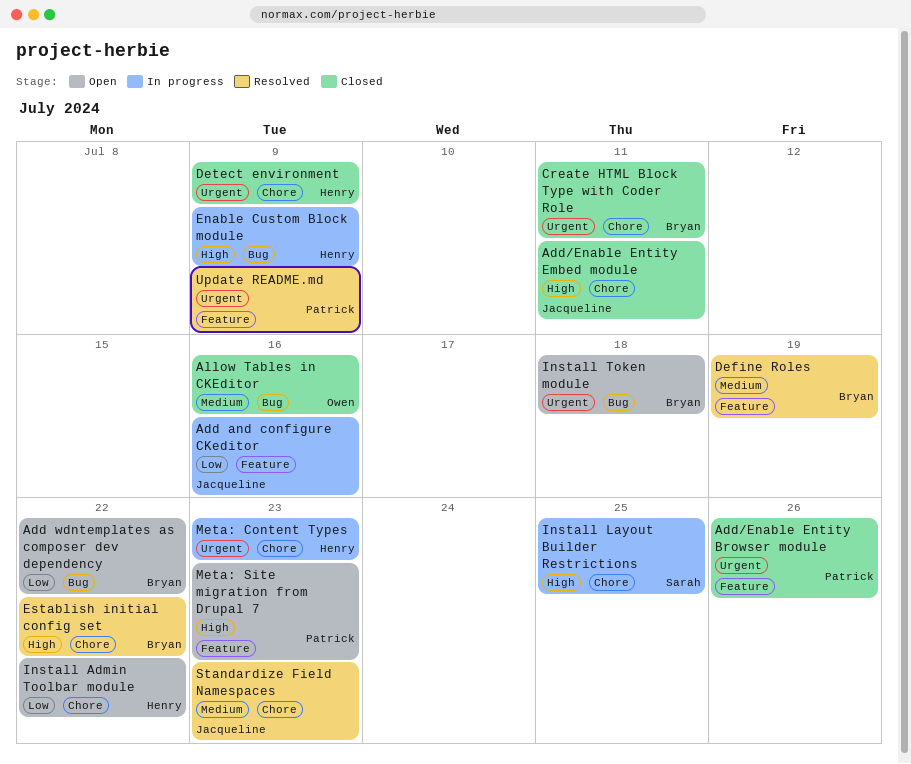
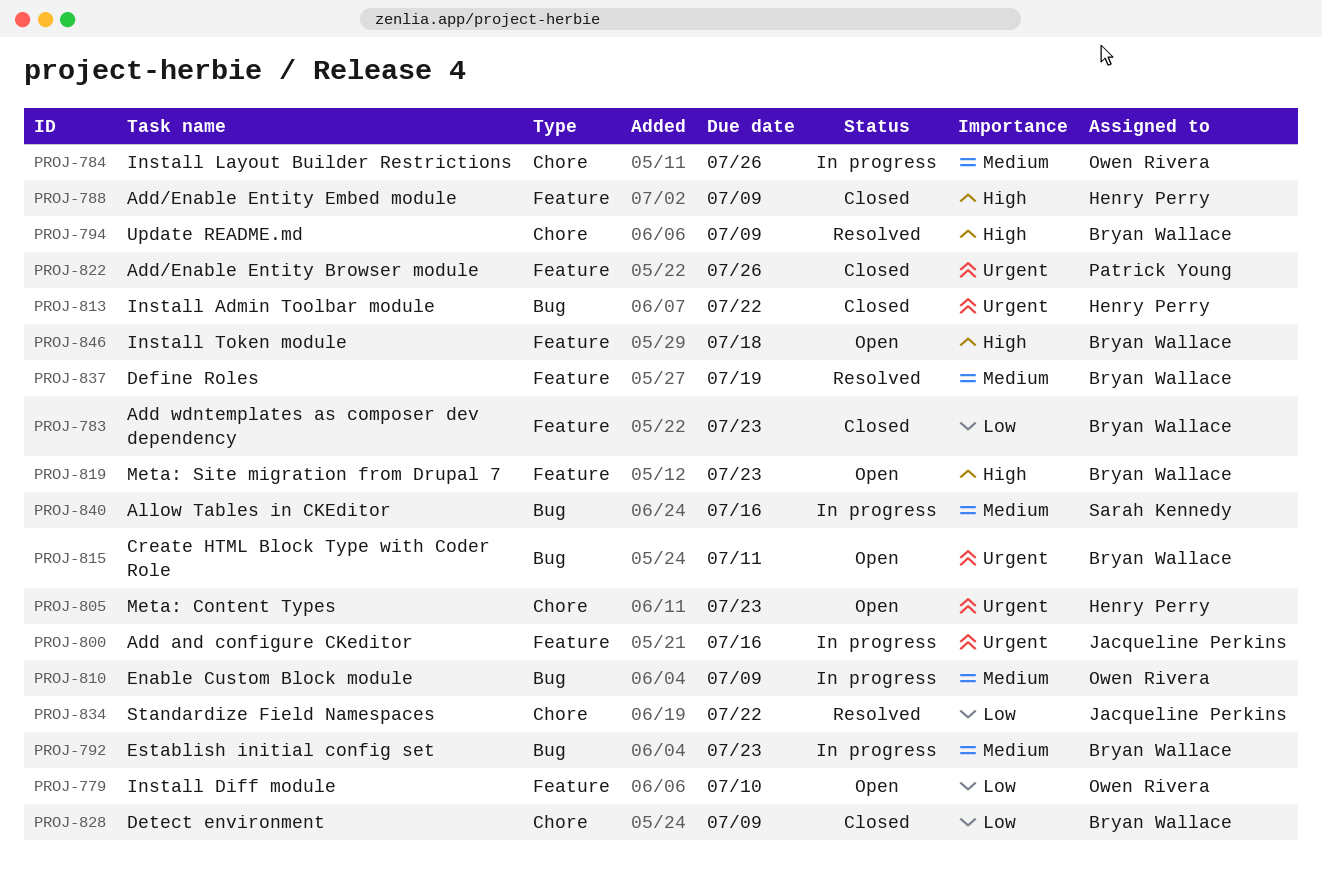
Add and configure CKeditor, priority: Low -> Urgent
Add wdntemplates as composer dev dependency, status: Open -> Closed
Add wdntemplates as composer dev dependency, label: Bug -> Feature
Add wdntemplates as composer dev dependency, due: Jul 22 -> Jul 23
Add/Enable Entity Embed module, owner: Jacqueline Perkins -> Henry Perry
Add/Enable Entity Embed module, label: Chore -> Feature
Add/Enable Entity Embed module, due: Jul 11 -> Jul 9
Allow Tables in CKEditor, status: Closed -> In progress
Allow Tables in CKEditor, owner: Owen Rivera -> Sarah Kennedy
Create HTML Block Type with Coder Role, status: Closed -> Open
Create HTML Block Type with Coder Role, label: Chore -> Bug
Detect environment, owner: Henry Perry -> Bryan Wallace
Detect environment, priority: Urgent -> Low
Enable Custom Block module, owner: Henry Perry -> Owen Rivera
Enable Custom Block module, priority: High -> Medium
Establish initial config set, status: Resolved -> In progress
Establish initial config set, priority: High -> Medium
Establish initial config set, label: Chore -> Bug
Establish initial config set, due: Jul 22 -> Jul 23
Install Admin Toolbar module, status: Open -> Closed
Install Admin Toolbar module, priority: Low -> Urgent
Install Admin Toolbar module, label: Chore -> Bug
Install Diff module: none -> present
Install Layout Builder Restrictions, owner: Sarah Kennedy -> Owen Rivera
Install Layout Builder Restrictions, priority: High -> Medium
Install Layout Builder Restrictions, due: Jul 25 -> Jul 26
Install Token module, priority: Urgent -> High
Install Token module, label: Bug -> Feature
Meta: Content Types, status: In progress -> Open
Meta: Site migration from Drupal 7, owner: Patrick Young -> Bryan Wallace
Standardize Field Namespaces, priority: Medium -> Low
Standardize Field Namespaces, due: Jul 23 -> Jul 22
Update README.md, owner: Patrick Young -> Bryan Wallace
Update README.md, priority: Urgent -> High
Update README.md, label: Feature -> Chore

